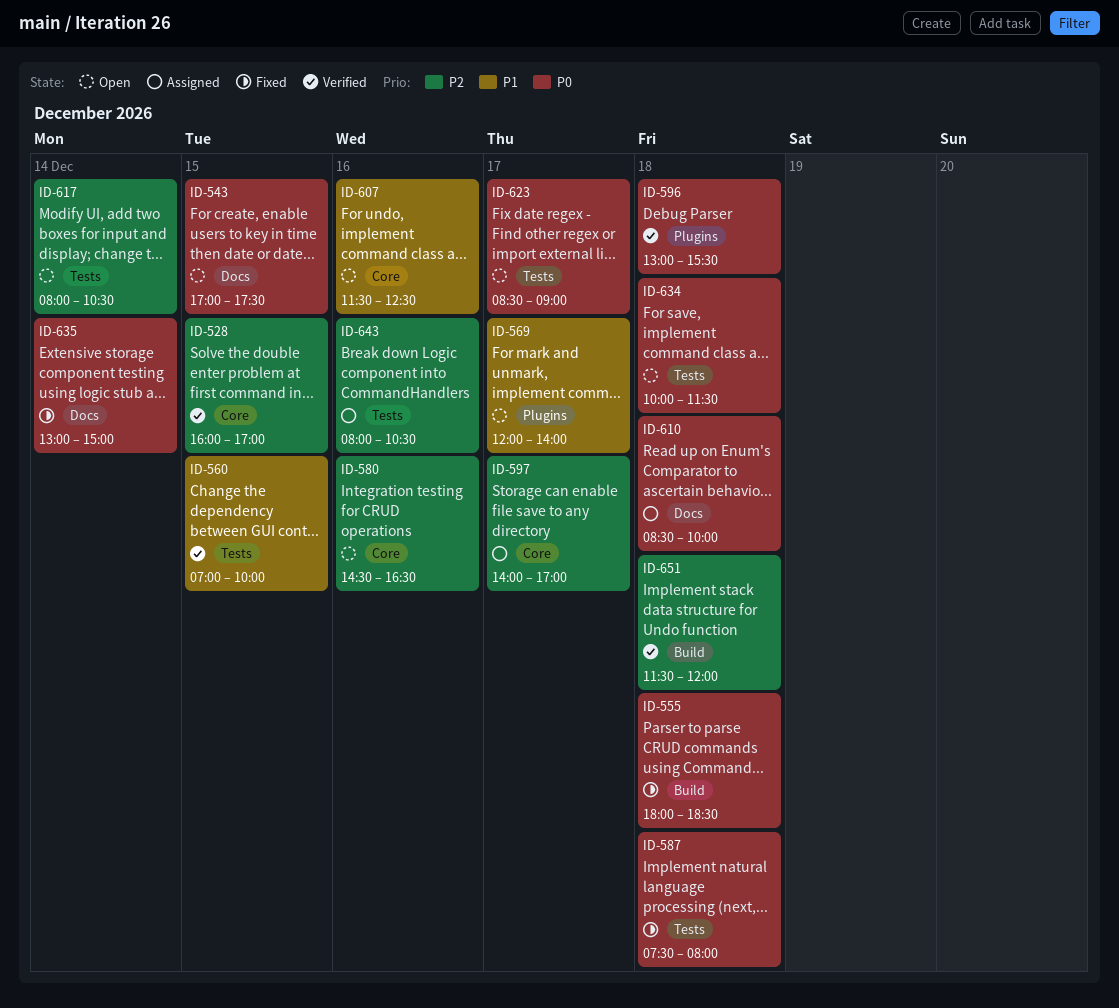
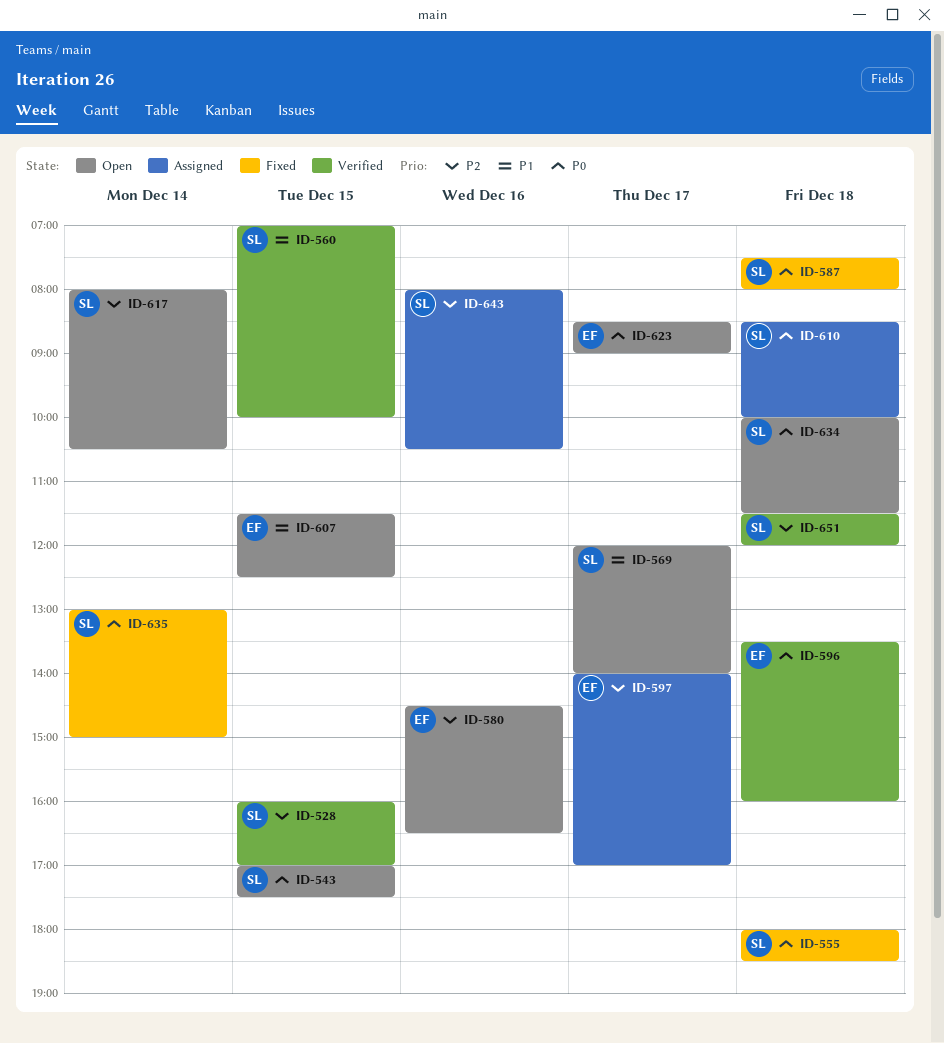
ID-596, begins: 13:00 -> 13:30
ID-596, ends: 15:30 -> 16:00
ID-607, day: Dec 16 -> Dec 15

